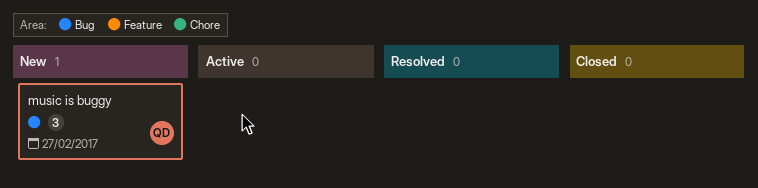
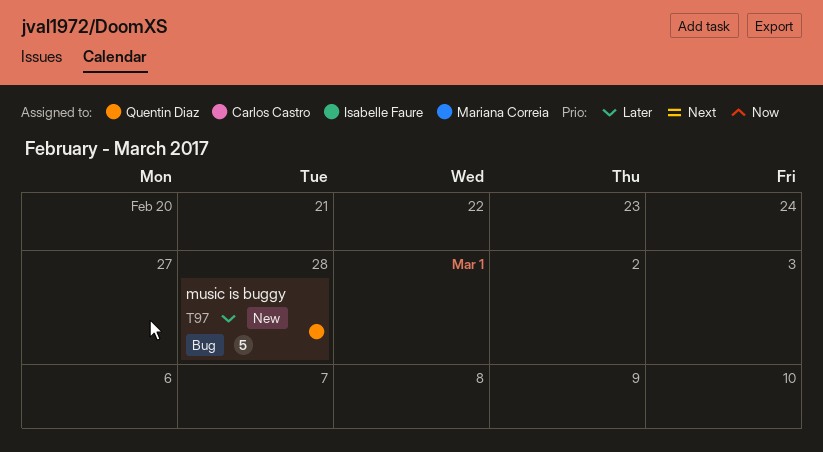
music is buggy, estimate: 3 -> 5
music is buggy, due: Feb 27 -> Feb 28

